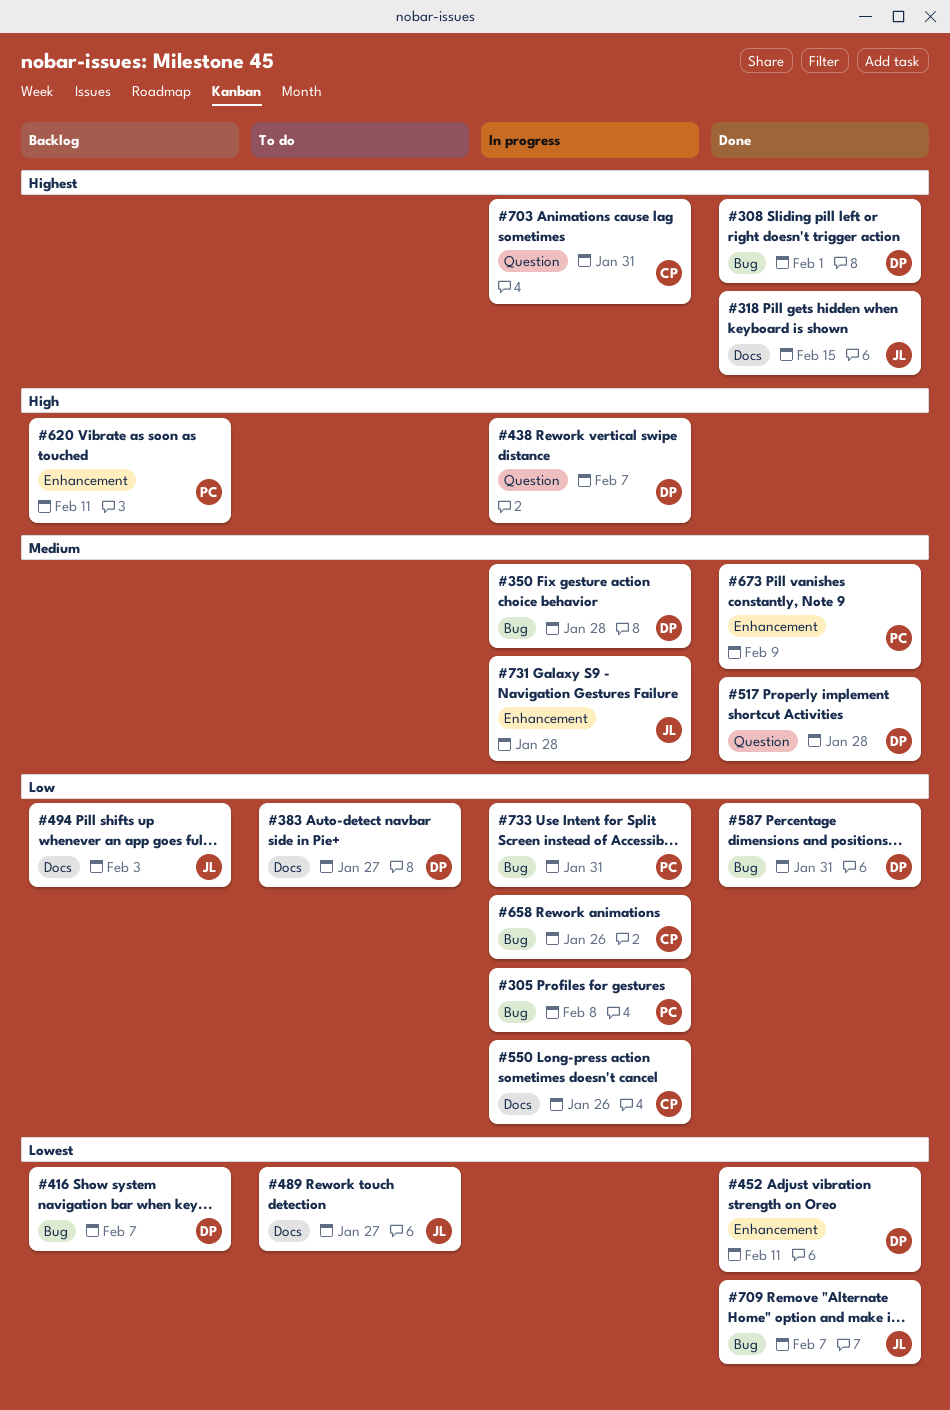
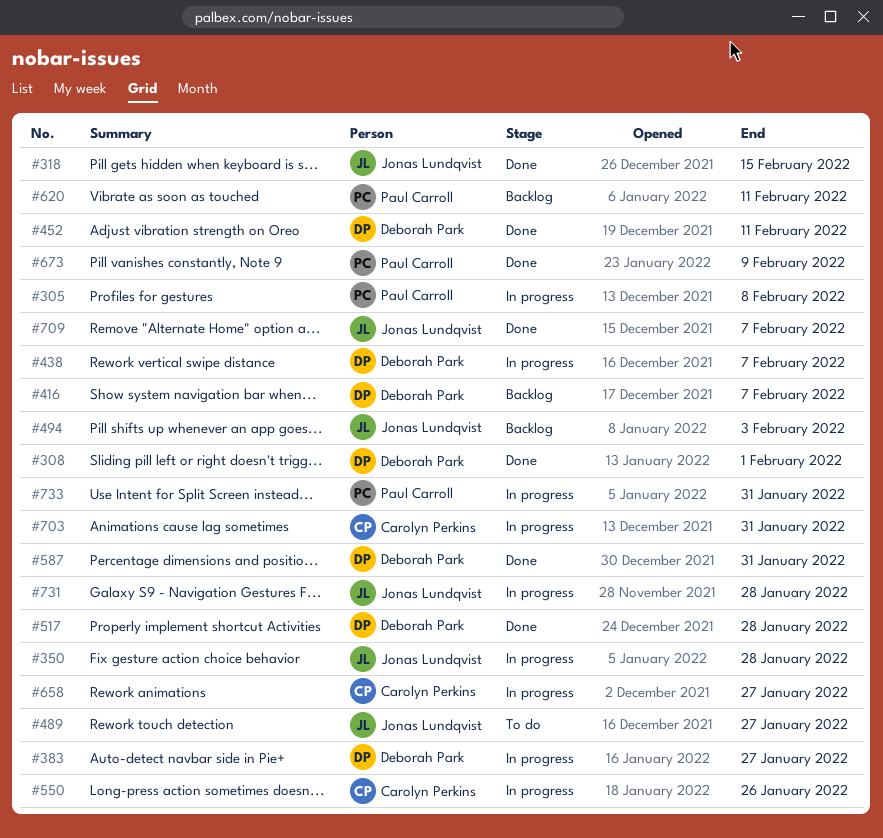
#350, owner: Deborah Park -> Jonas Lundqvist
#383, status: To do -> In progress
#658, due: Jan 26 -> Jan 27

